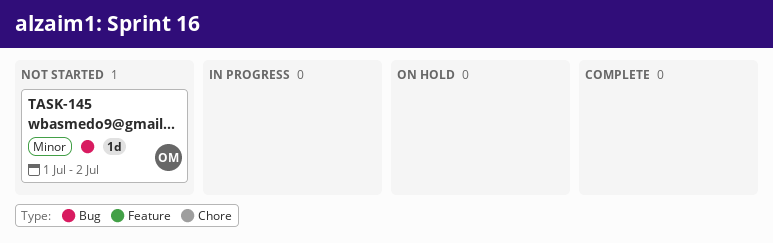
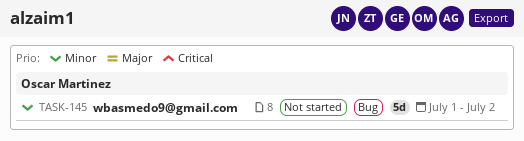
TASK-145, estimate: 1d -> 5d

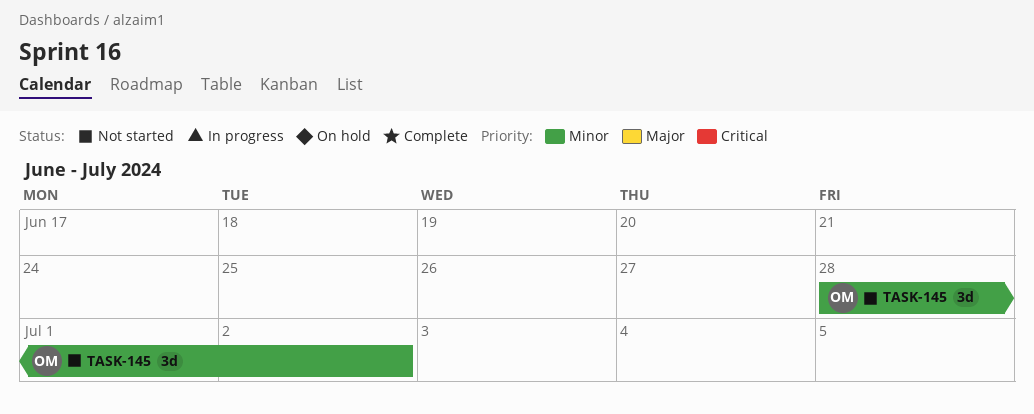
TASK-145, estimate: 5d -> 3d
TASK-145, start: Jul 1 -> Jun 28

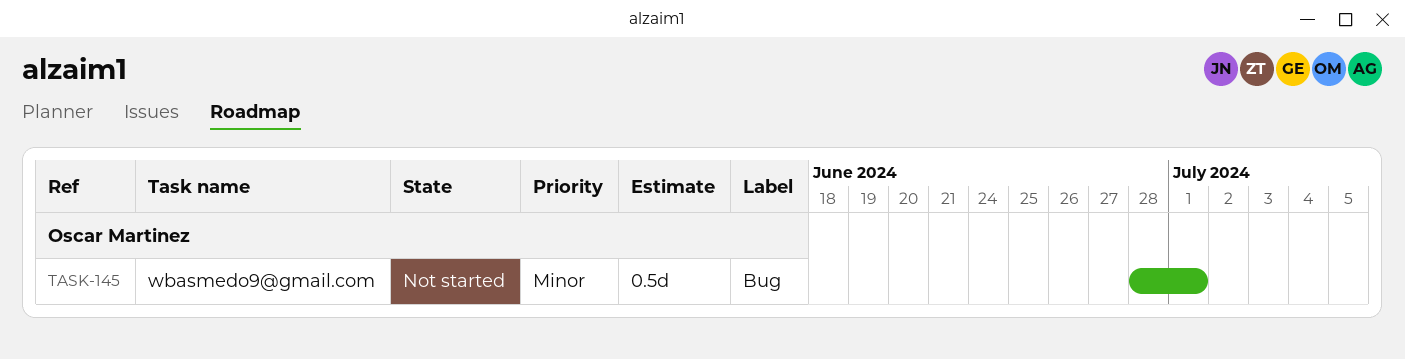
TASK-145, estimate: 3d -> 0.5d
TASK-145, due: Jul 2 -> Jul 1

